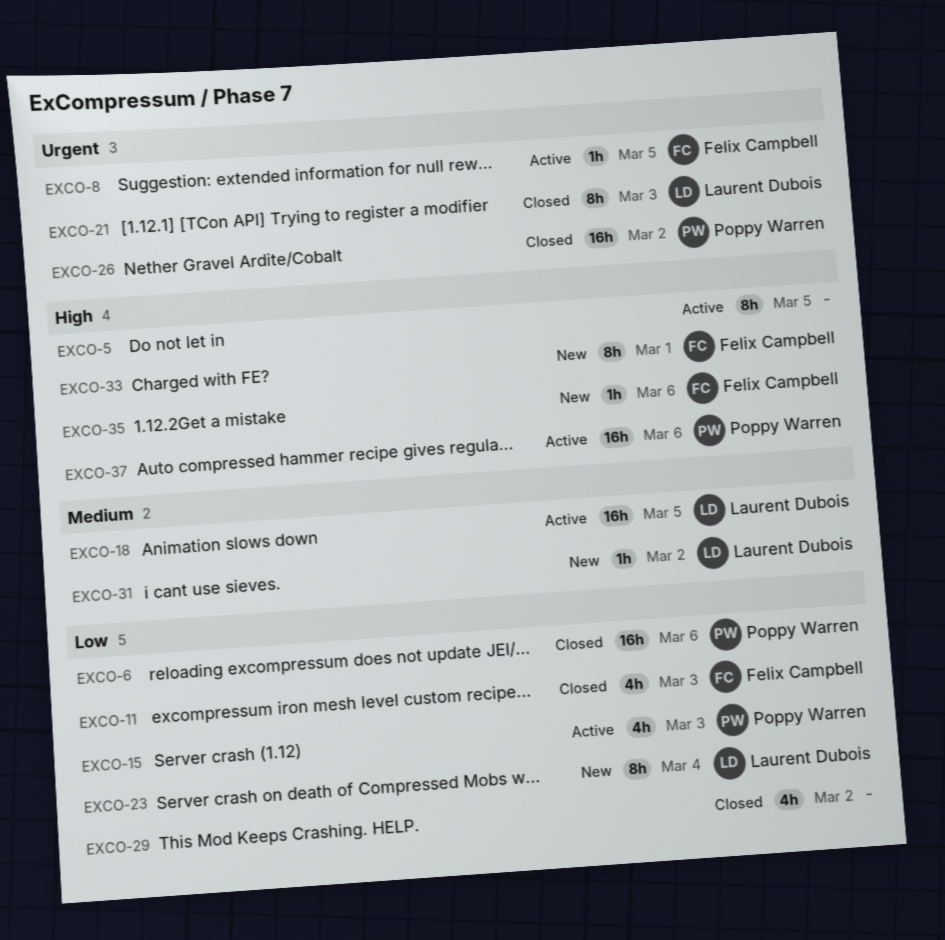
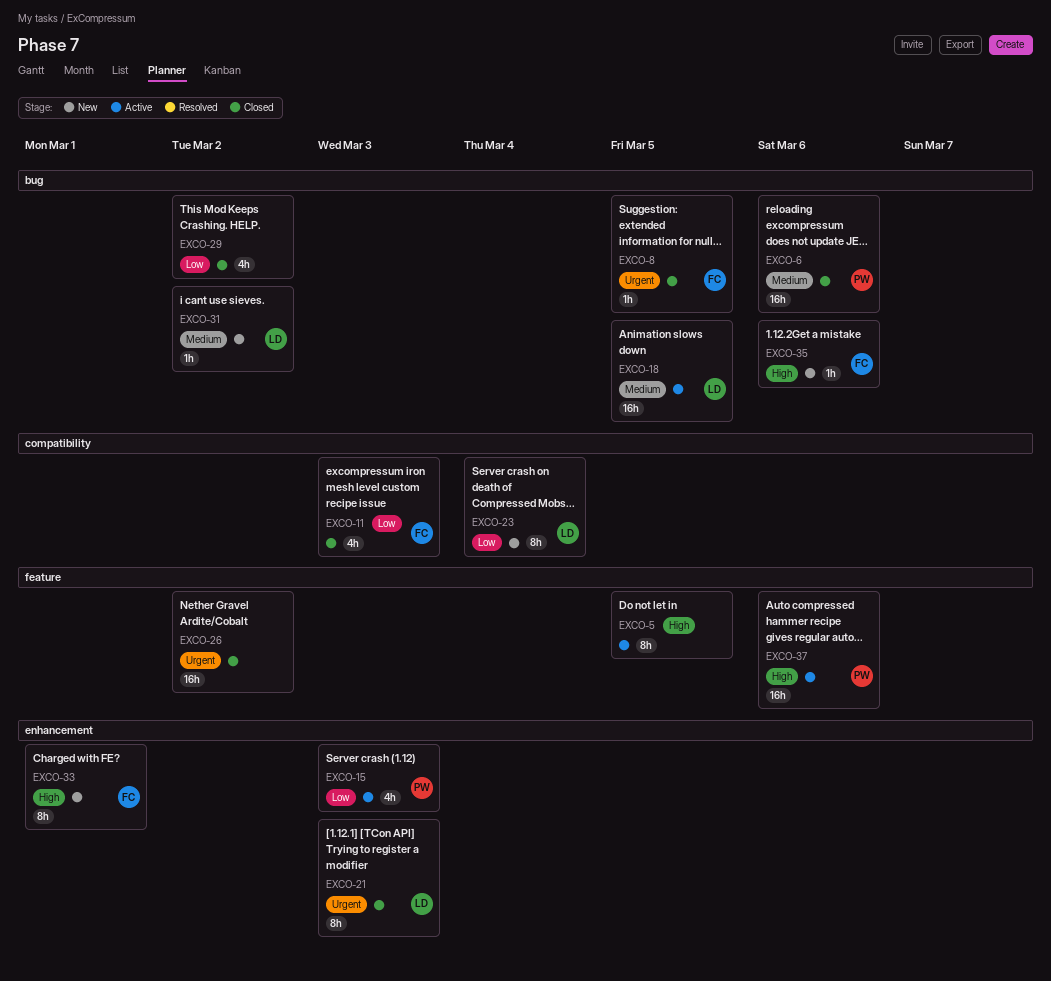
EXCO-6, priority: Low -> Medium
EXCO-8, status: Active -> Closed
EXCO-26, owner: Poppy Warren -> none

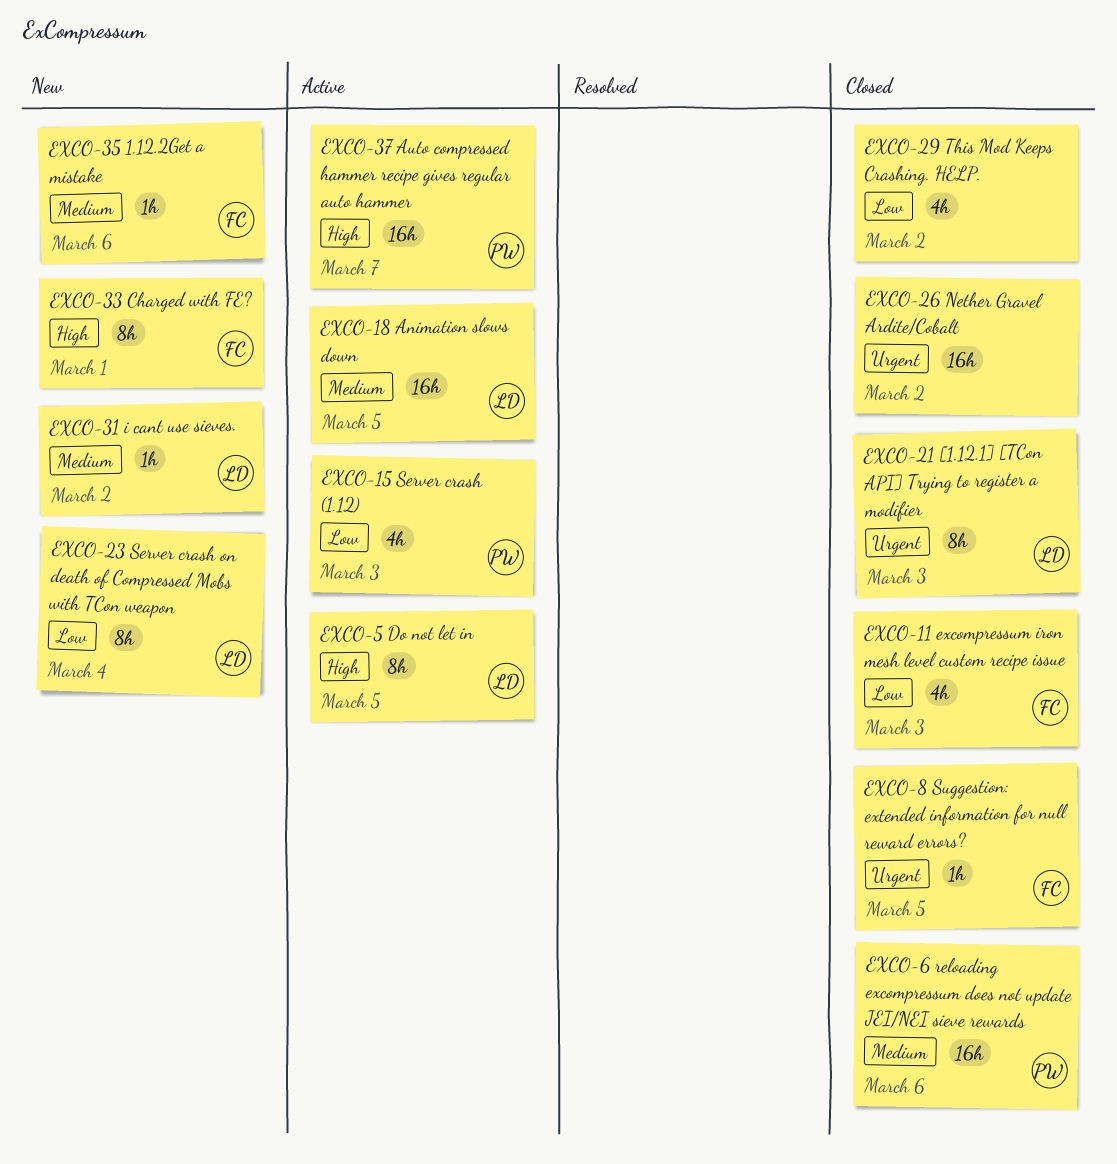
EXCO-5, owner: none -> LD
EXCO-35, priority: High -> Medium
EXCO-37, due: Mar 6 -> Mar 7

